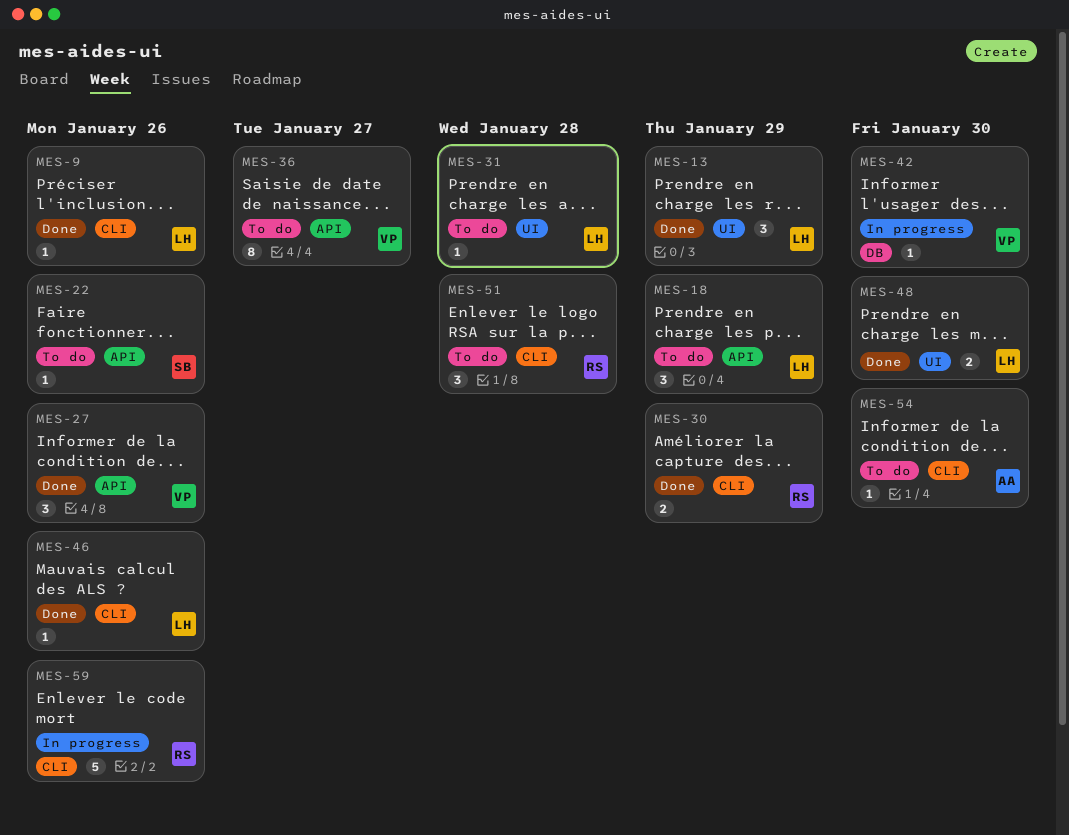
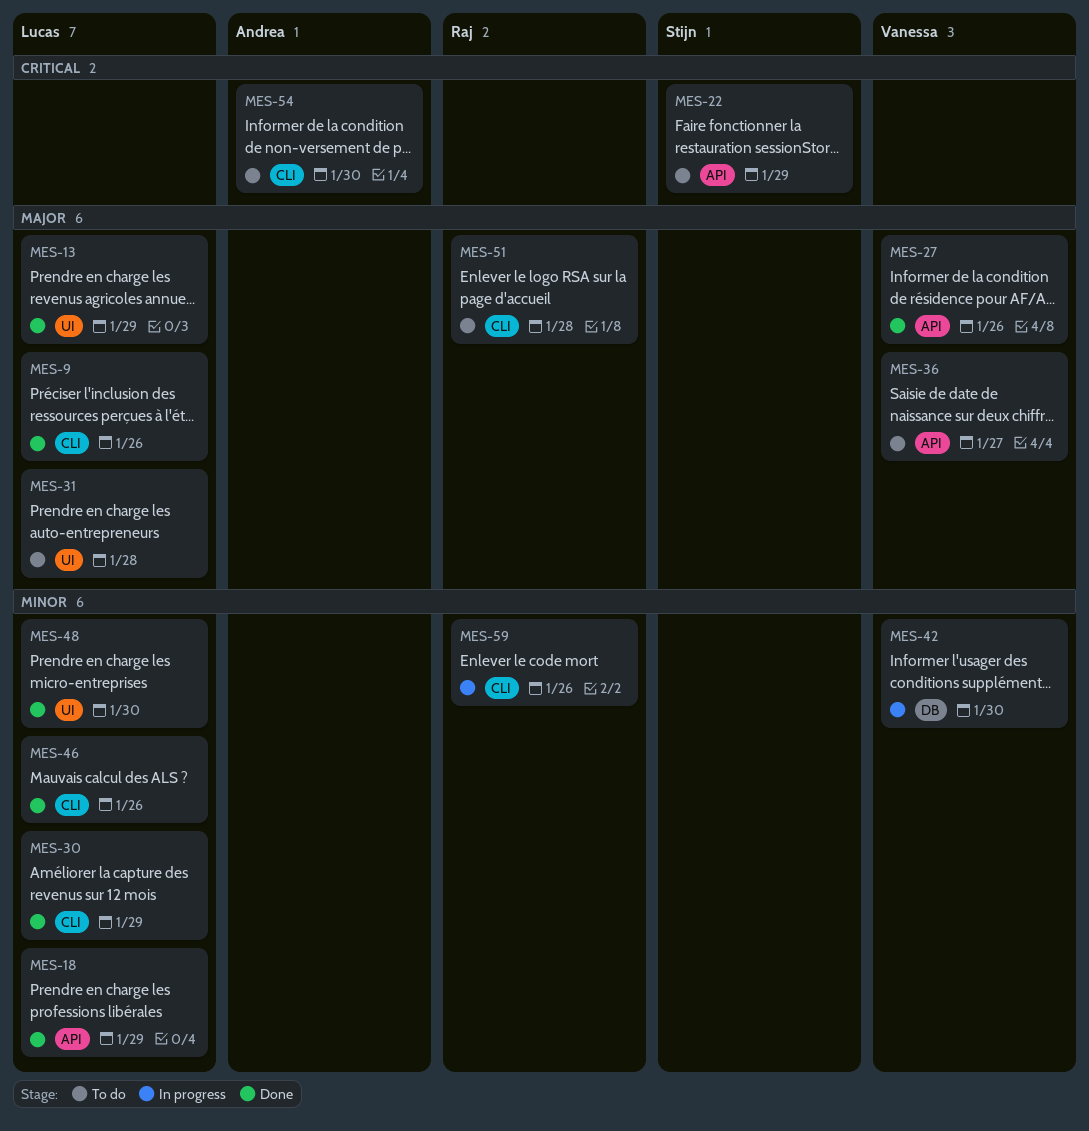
MES-18, status: To do -> Done
MES-22, due: Jan 26 -> Jan 29
MES-30, owner: Raj -> Lucas

